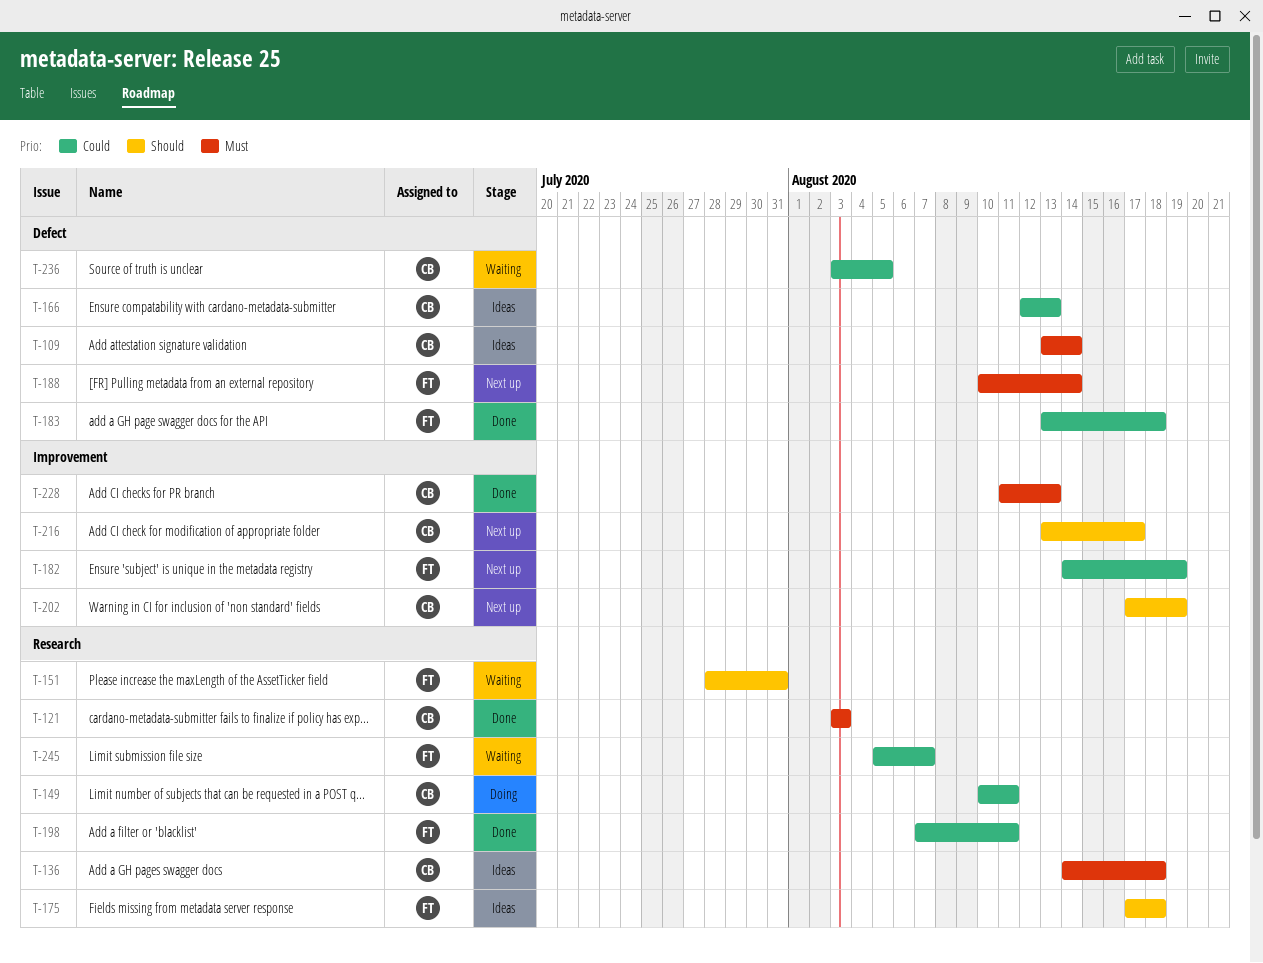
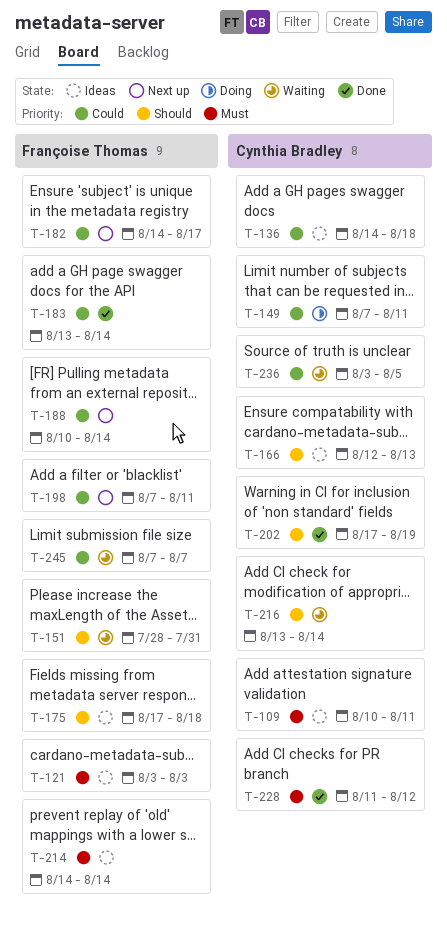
T-109, start: Aug 13 -> Aug 10
T-109, due: Aug 14 -> Aug 11
T-121, status: Done -> Ideas
T-121, owner: Cynthia Bradley -> Françoise Thomas
T-136, priority: Must -> Could
T-149, start: Aug 10 -> Aug 7
T-166, priority: Could -> Should
T-182, due: Aug 19 -> Aug 17
T-183, due: Aug 18 -> Aug 14
T-188, priority: Must -> Could
T-198, status: Done -> Next up
T-202, status: Next up -> Done
T-214: none -> present
T-216, status: Next up -> Waiting
T-216, due: Aug 17 -> Aug 14
T-228, due: Aug 13 -> Aug 12
T-245, start: Aug 5 -> Aug 7

